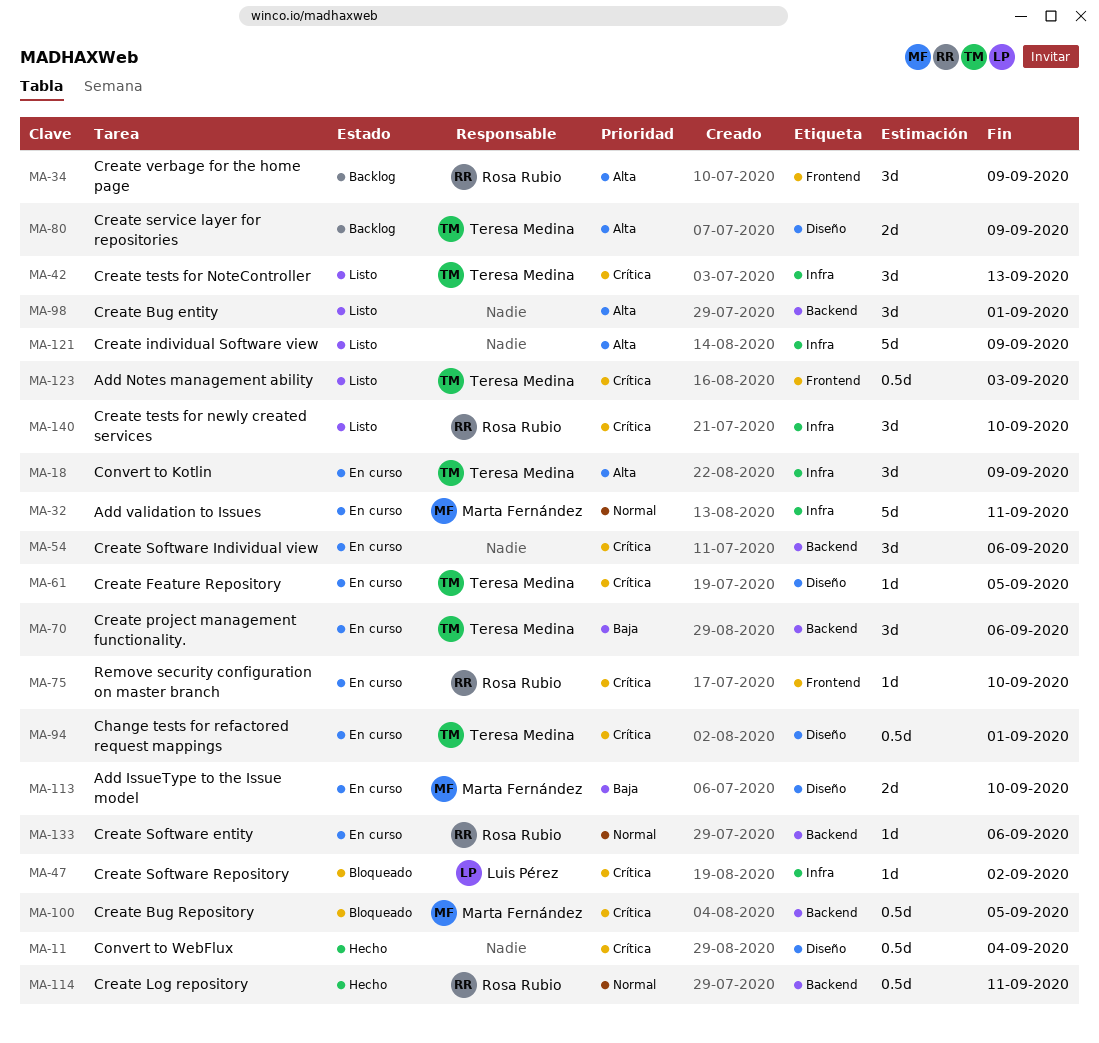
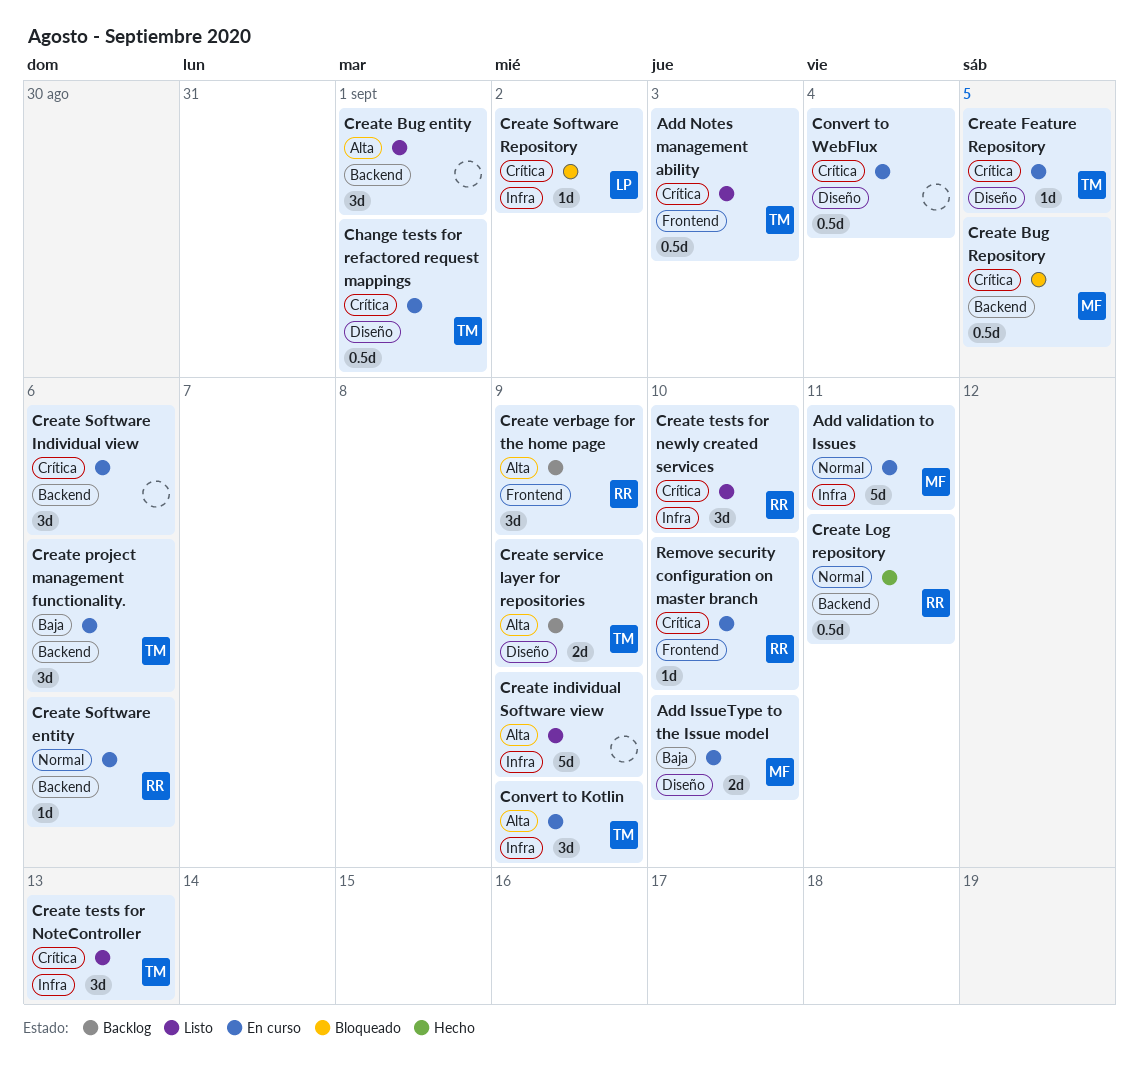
Convert to WebFlux, status: Hecho -> En curso

